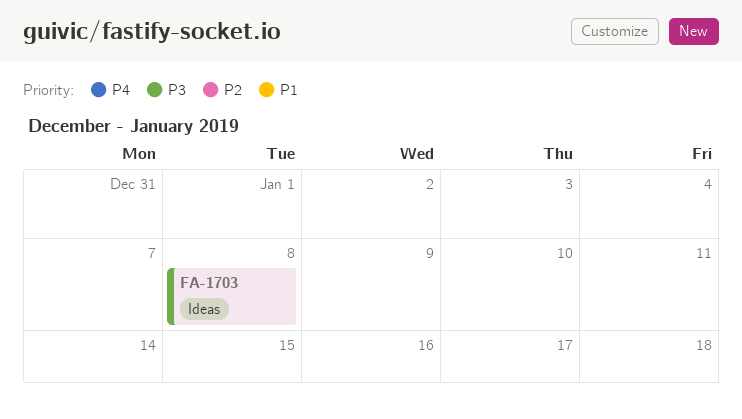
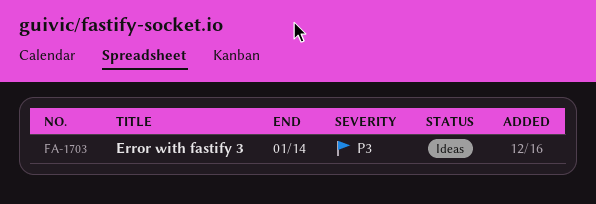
FA-1703, due: Jan 8 -> Jan 14

